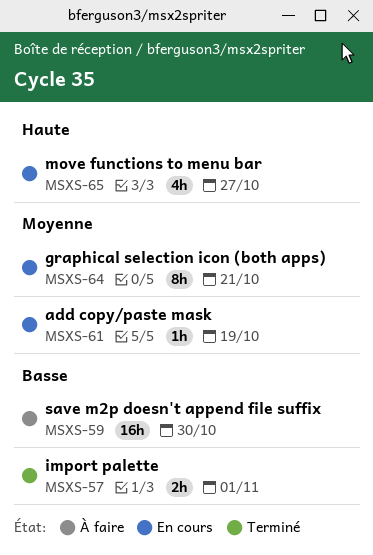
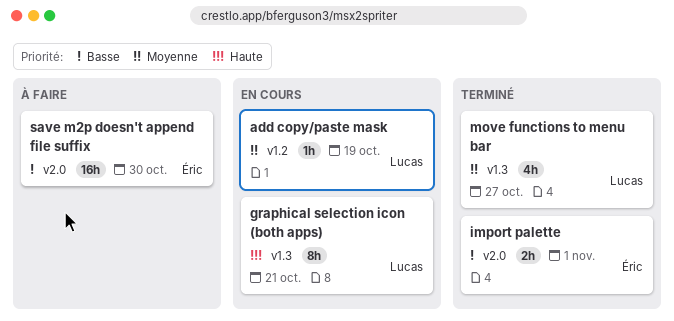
graphical selection icon (both apps), priority: Moyenne -> Haute
move functions to menu bar, status: En cours -> Terminé
move functions to menu bar, priority: Haute -> Moyenne

